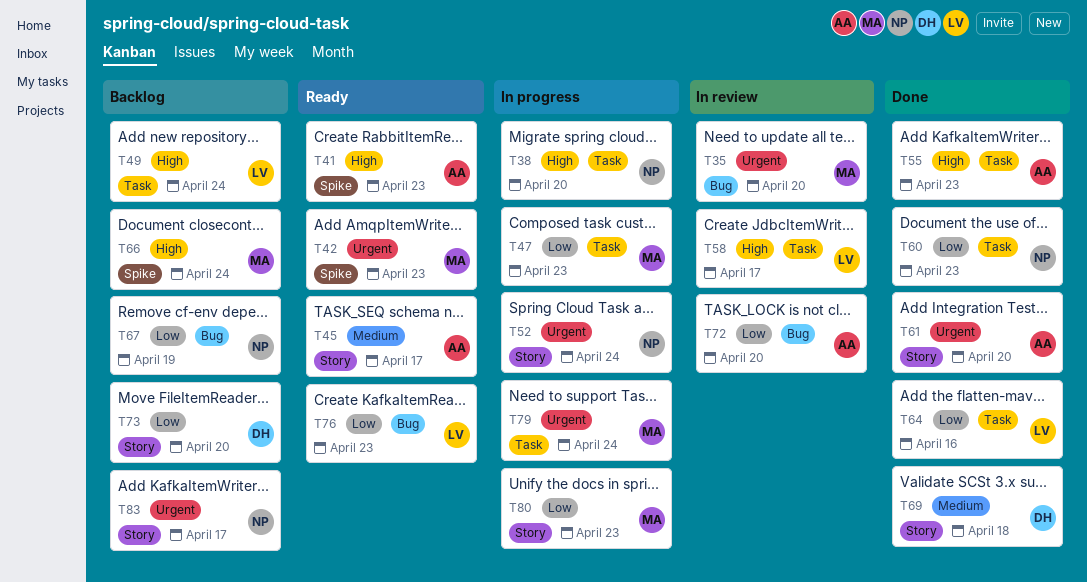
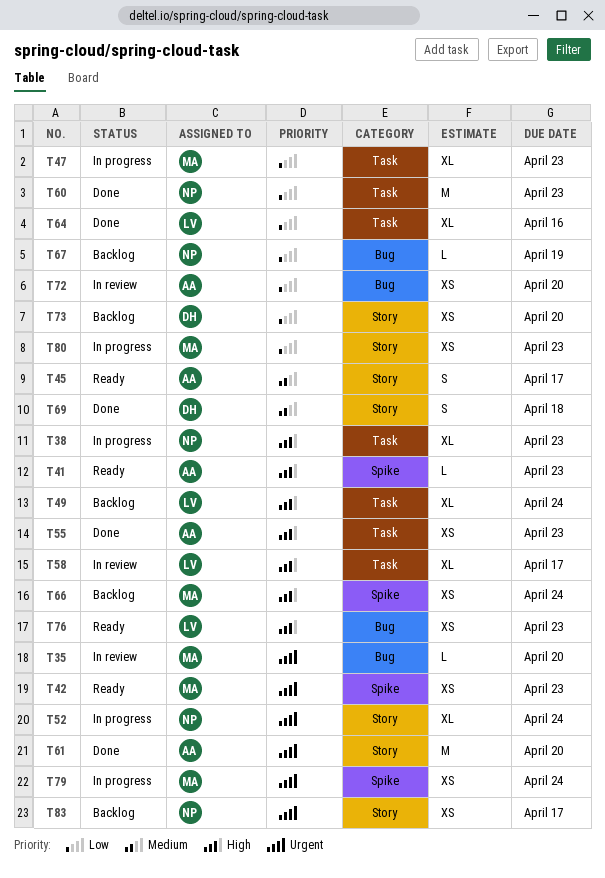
T38, due: Apr 20 -> Apr 23
T76, priority: Low -> High
T79, label: Task -> Spike

